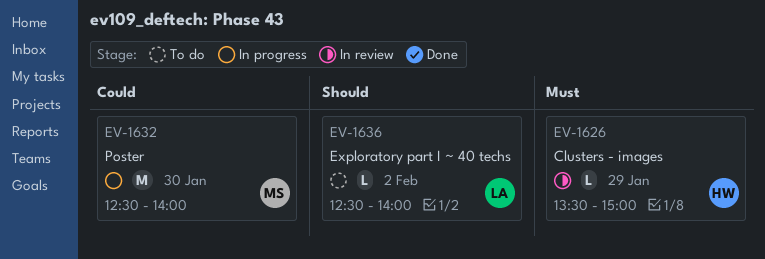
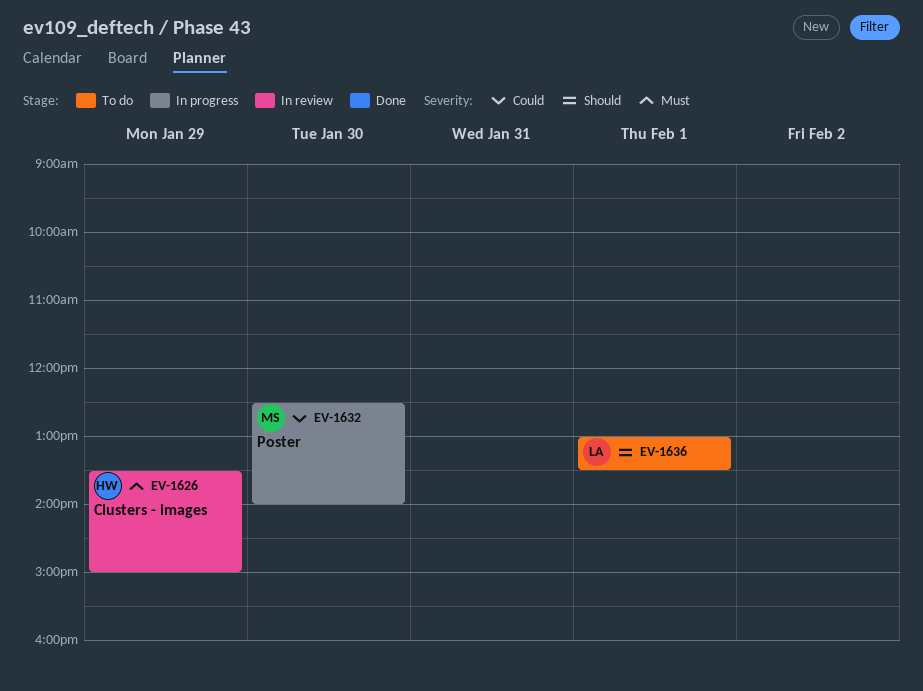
EV-1636, day: Feb 2 -> Feb 1
EV-1636, begins: 12:30 -> 13:00
EV-1636, ends: 14:00 -> 13:30

